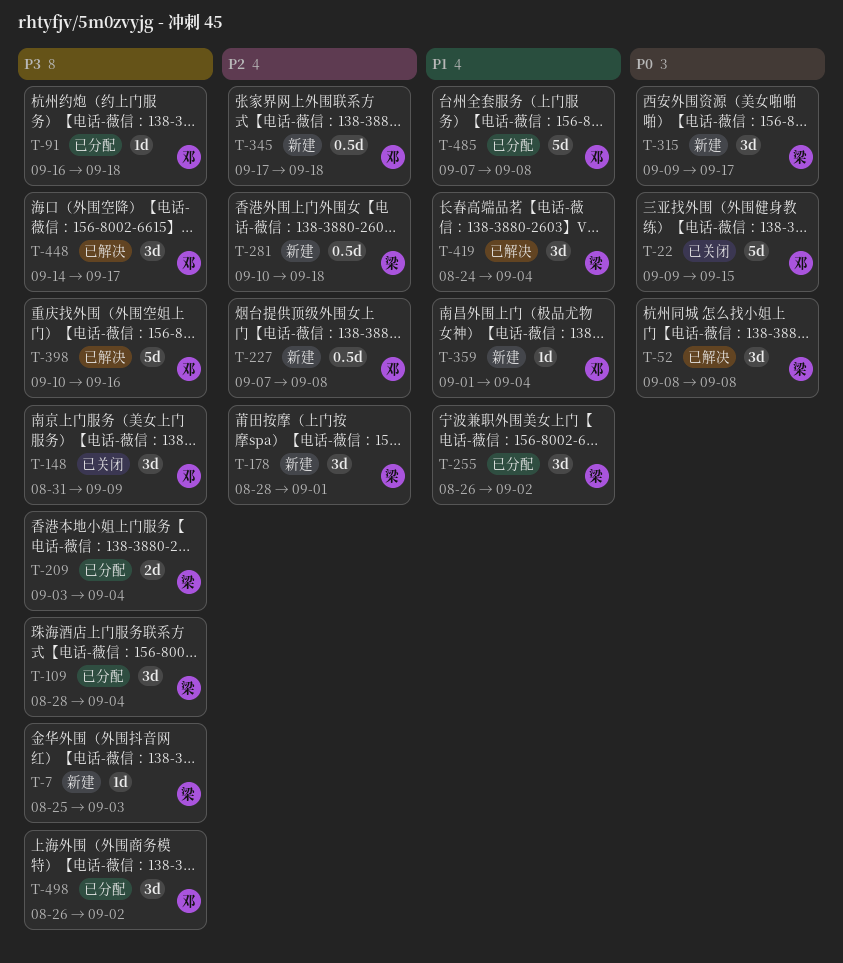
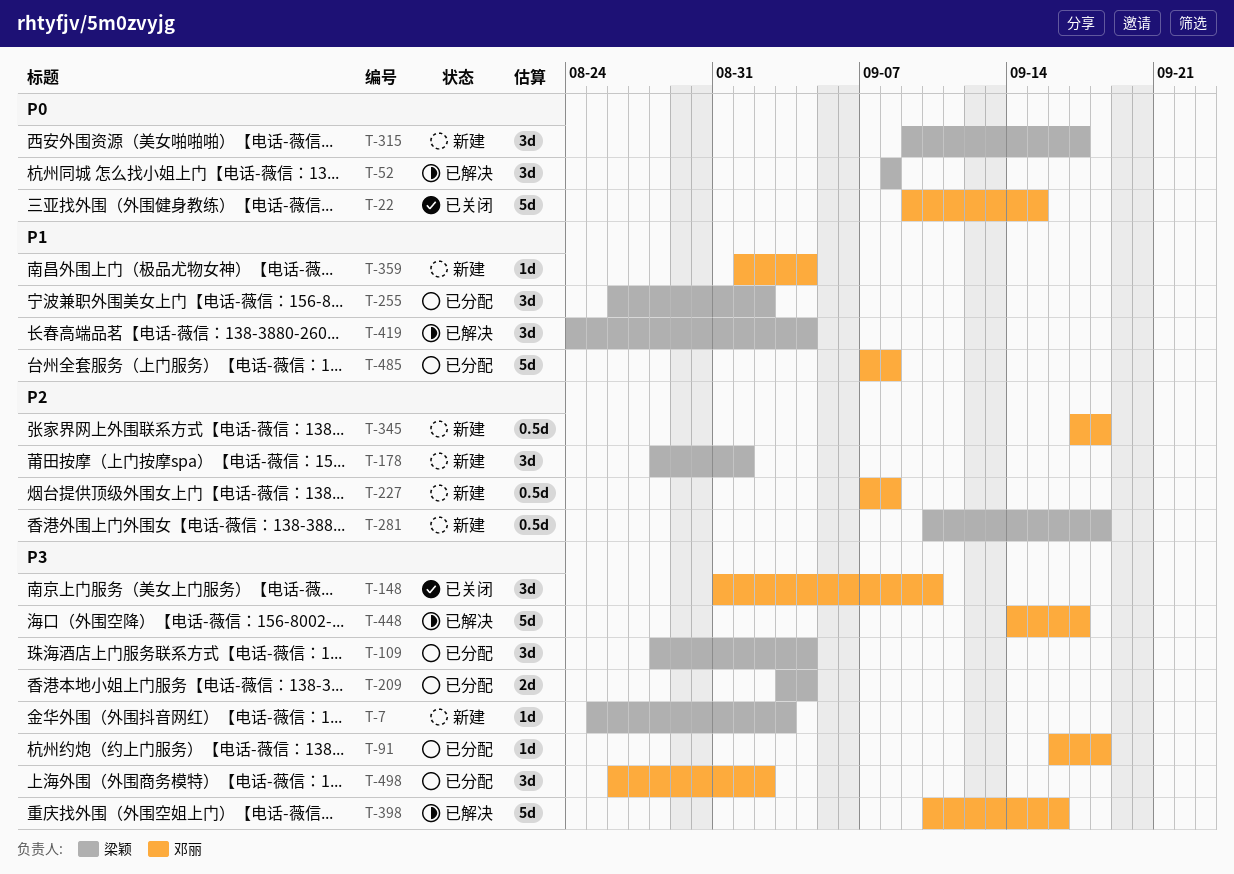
T-148, due: Sep 9 -> Sep 10
T-448, estimate: 3d -> 5d

